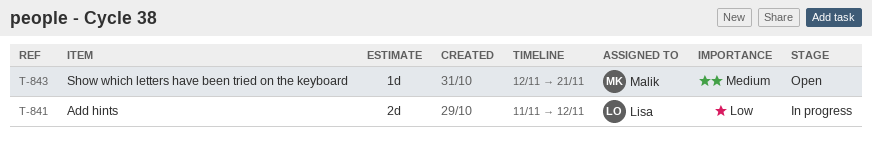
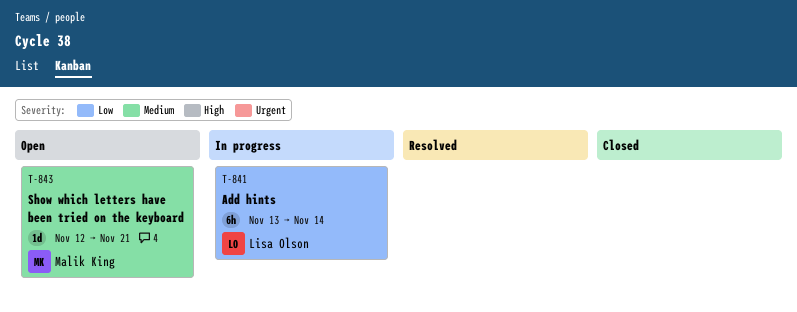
T-841, estimate: 2d -> 6h
T-841, start: Nov 11 -> Nov 13
T-841, due: Nov 12 -> Nov 14

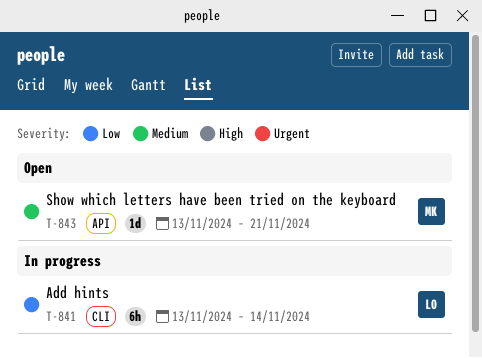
T-843, start: Nov 12 -> Nov 13

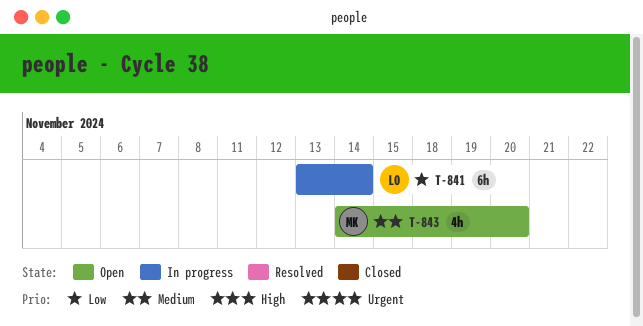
T-843, estimate: 1d -> 4h
T-843, start: Nov 13 -> Nov 14
T-843, due: Nov 21 -> Nov 20

